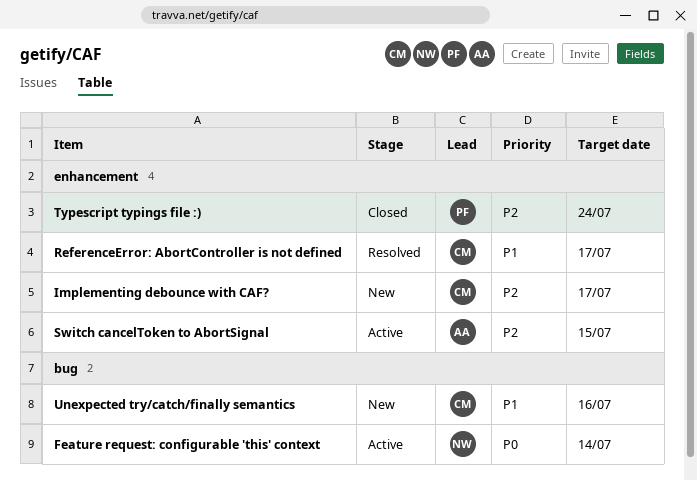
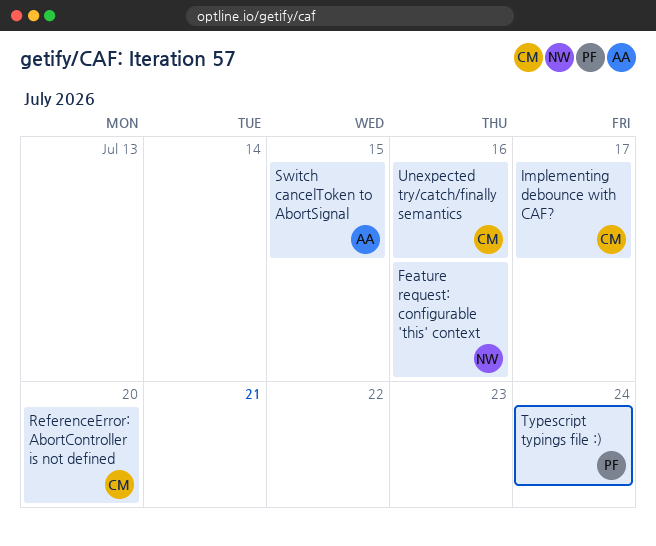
Feature request: configurable 'this' context, due: Jul 14 -> Jul 16
ReferenceError: AbortController is not defined, due: Jul 17 -> Jul 20

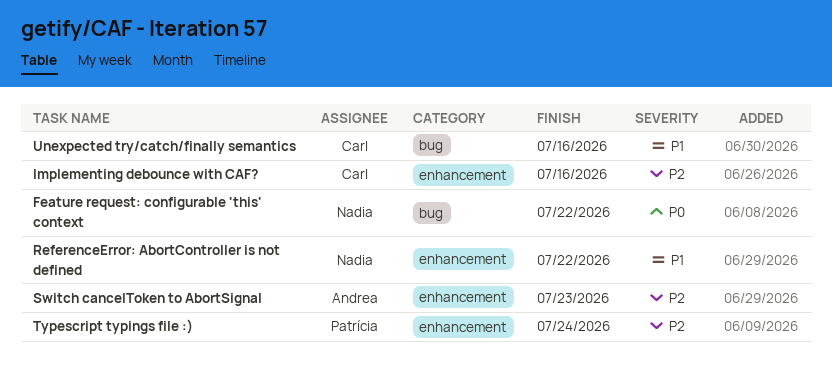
Feature request: configurable 'this' context, due: Jul 16 -> Jul 22
Implementing debounce with CAF?, due: Jul 17 -> Jul 16
ReferenceError: AbortController is not defined, owner: Carl -> Nadia
ReferenceError: AbortController is not defined, due: Jul 20 -> Jul 22
Switch cancelToken to AbortSignal, due: Jul 15 -> Jul 23

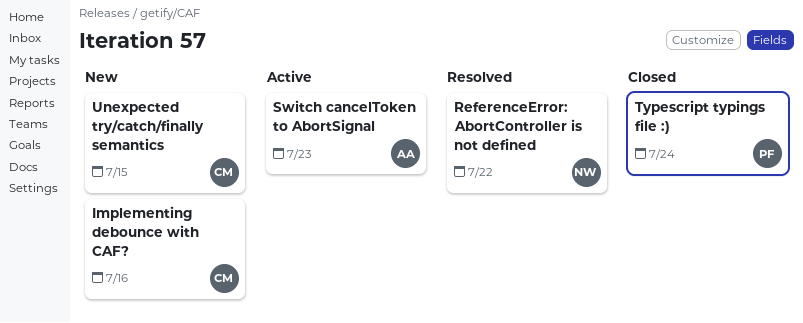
Feature request: configurable 'this' context: present -> none
Unexpected try/catch/finally semantics, due: Jul 16 -> Jul 15

